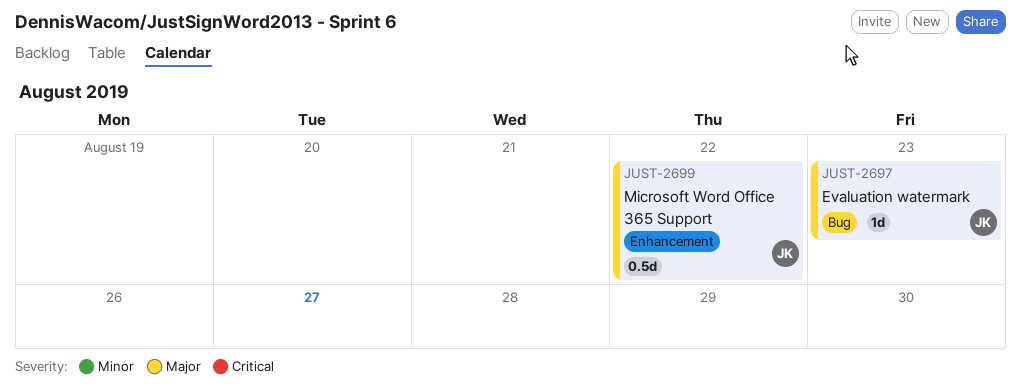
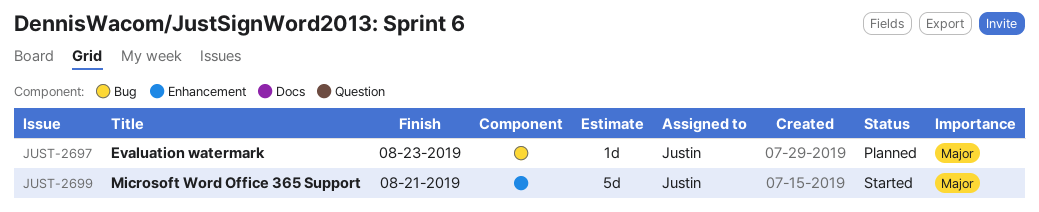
JUST-2699, estimate: 0.5d -> 5d
JUST-2699, due: Aug 22 -> Aug 21

